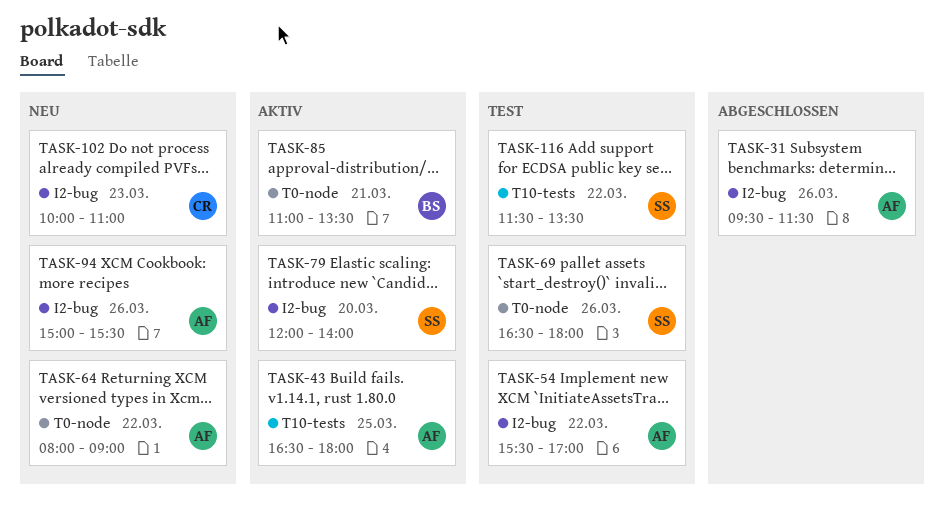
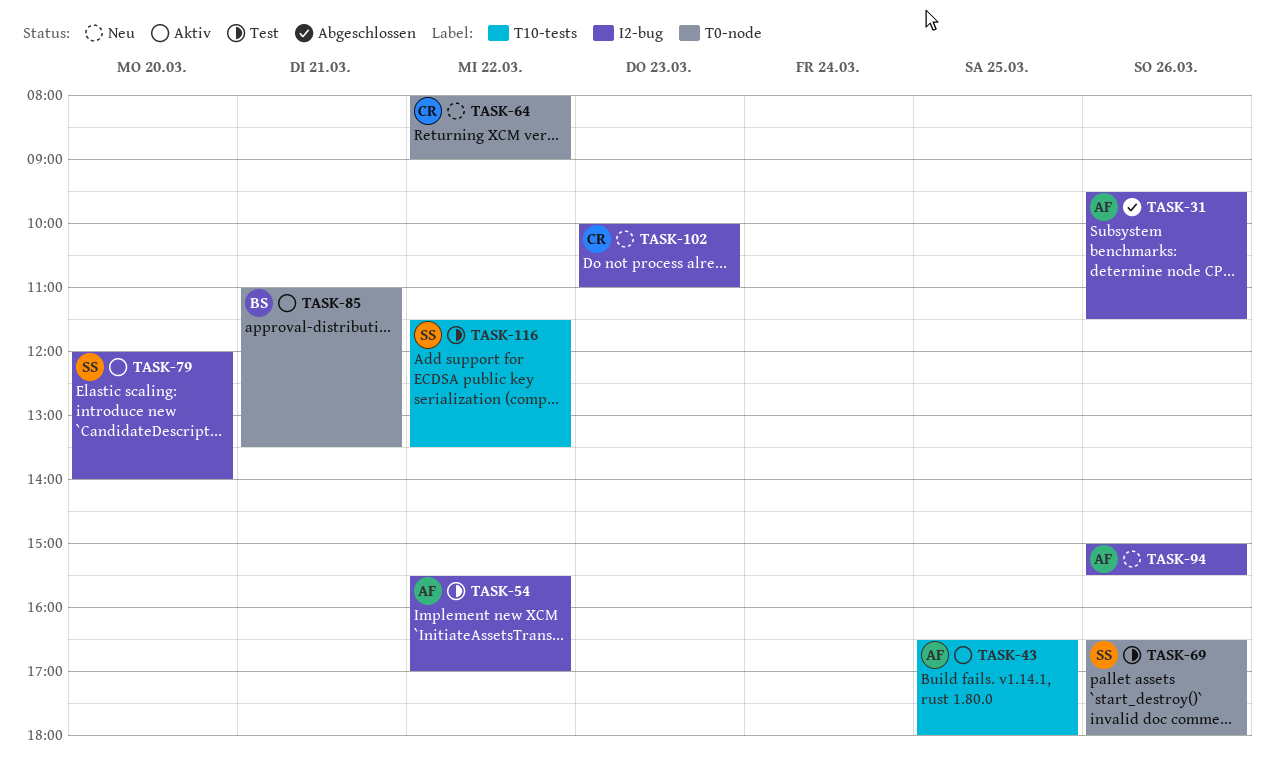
TASK-64, owner: AF -> CR

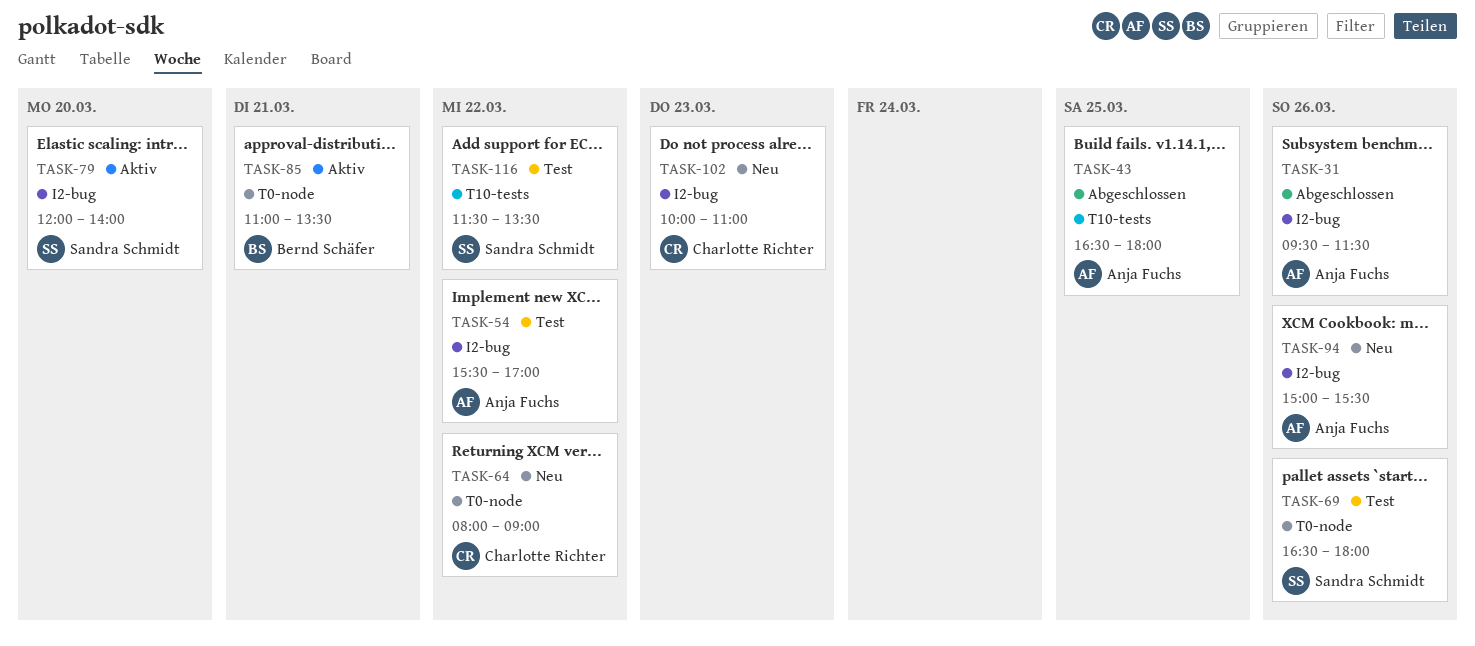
TASK-43, status: Aktiv -> Abgeschlossen

